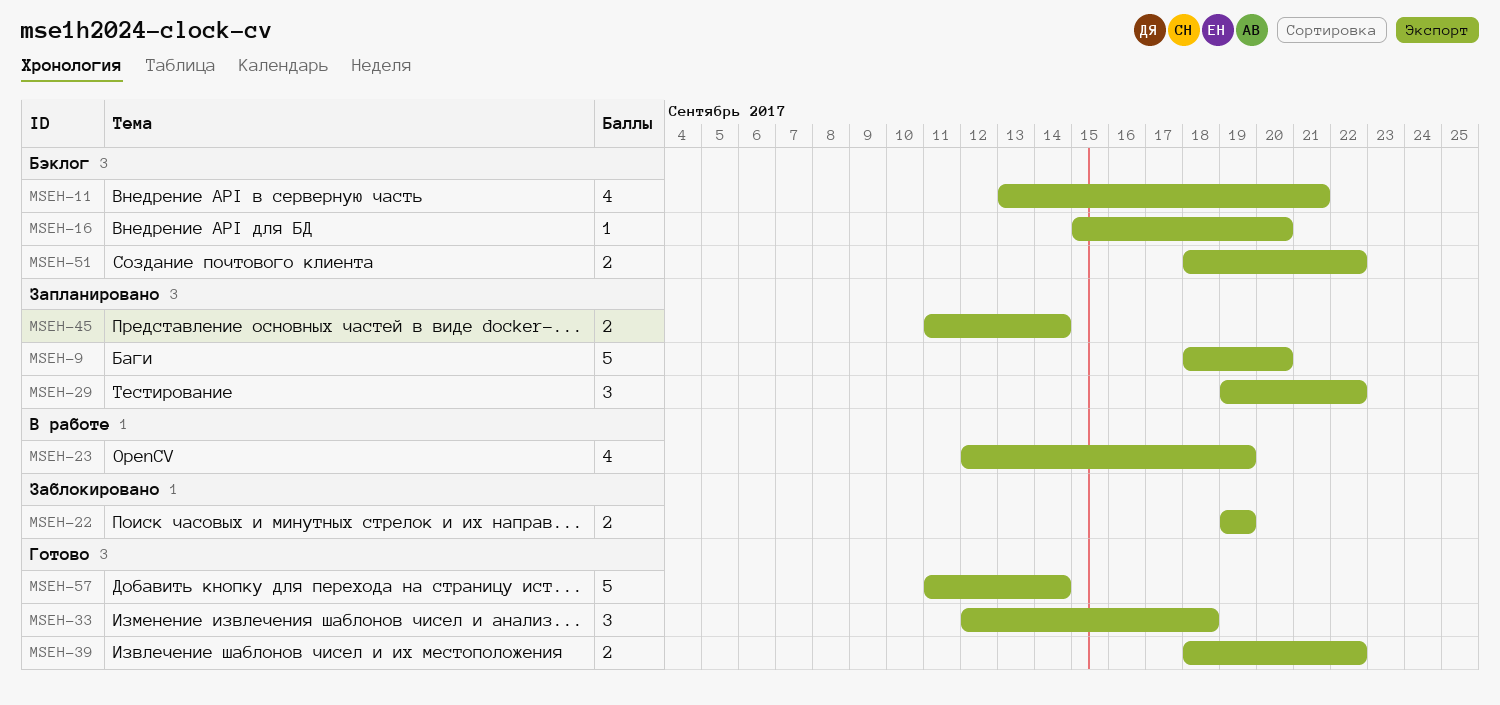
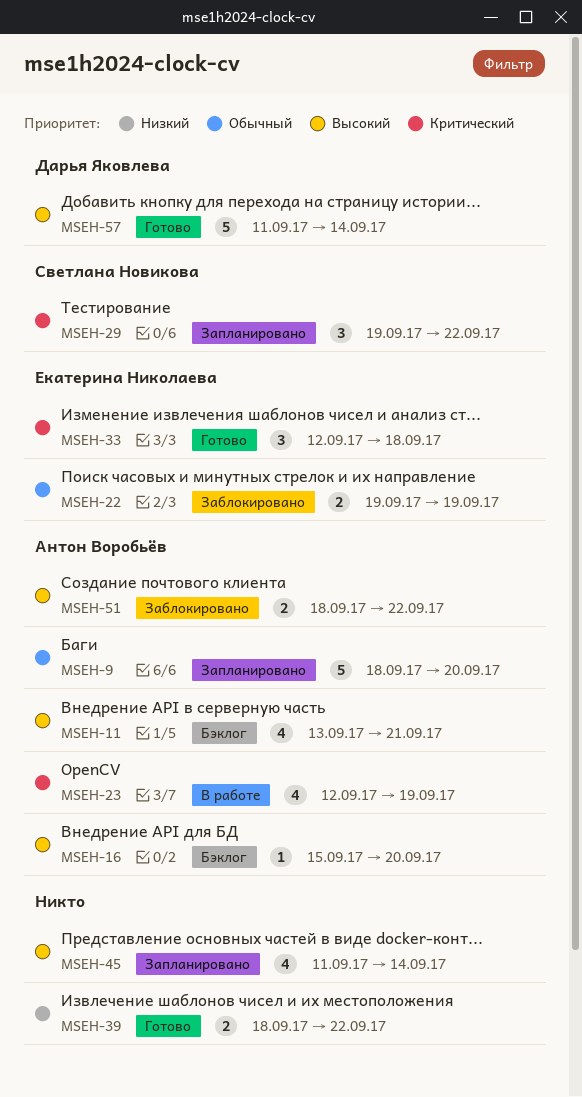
MSEH-45, estimate: 2 -> 4
MSEH-51, status: Бэклог -> Заблокировано

